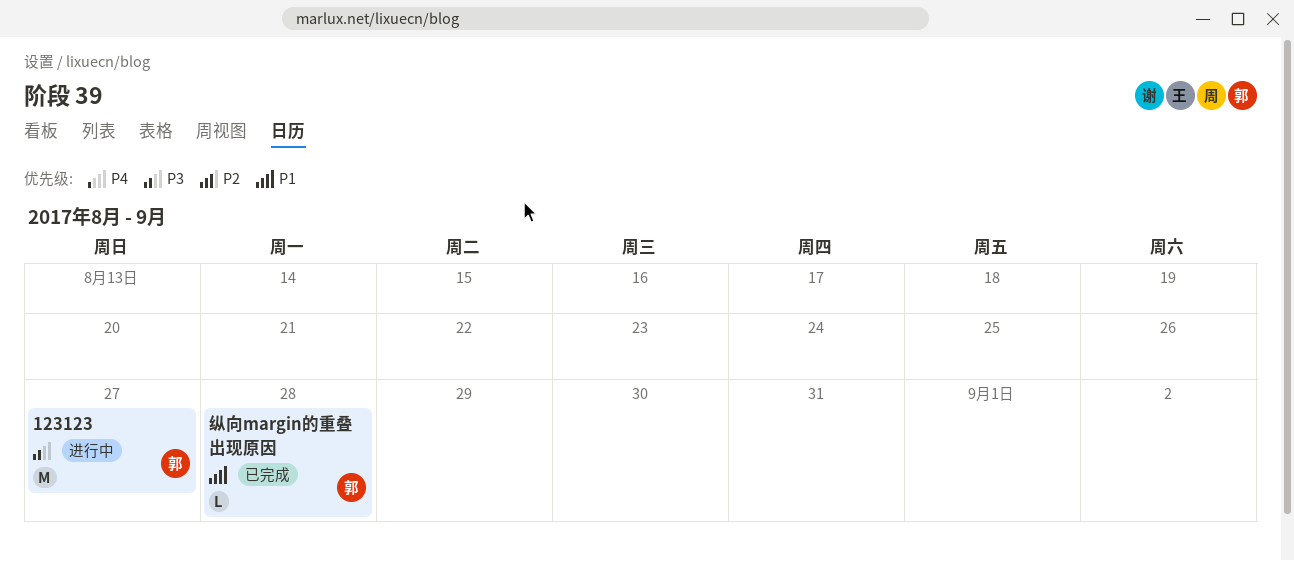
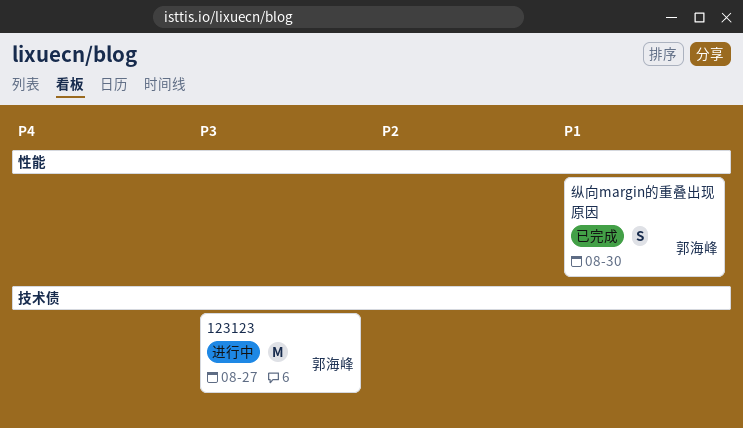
纵向margin的重叠出现原因, estimate: L -> S
纵向margin的重叠出现原因, due: Aug 28 -> Aug 30

